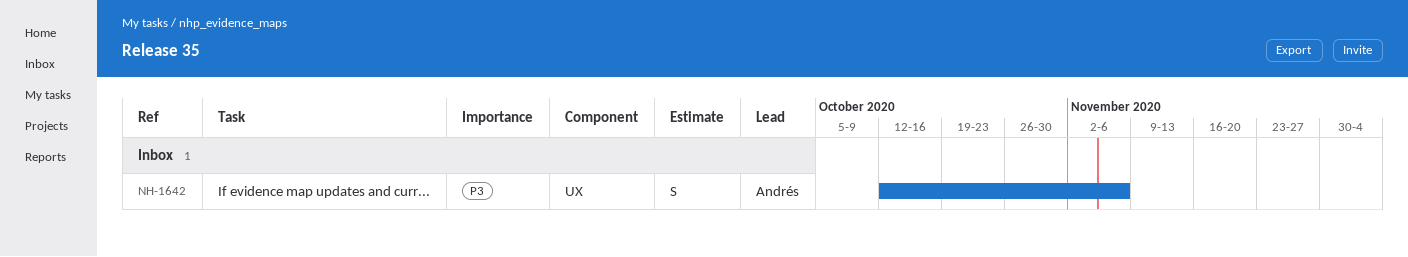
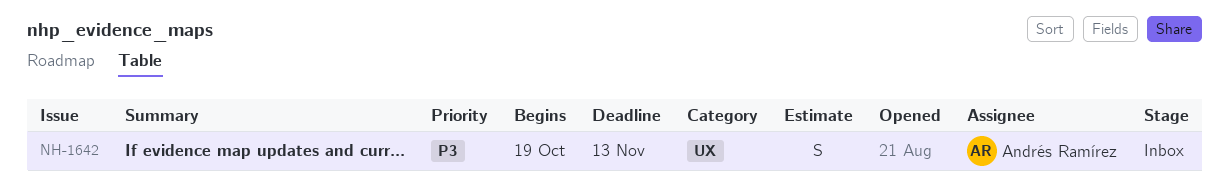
NH-1642, start: Oct 12 -> Oct 19
NH-1642, due: Nov 6 -> Nov 13

